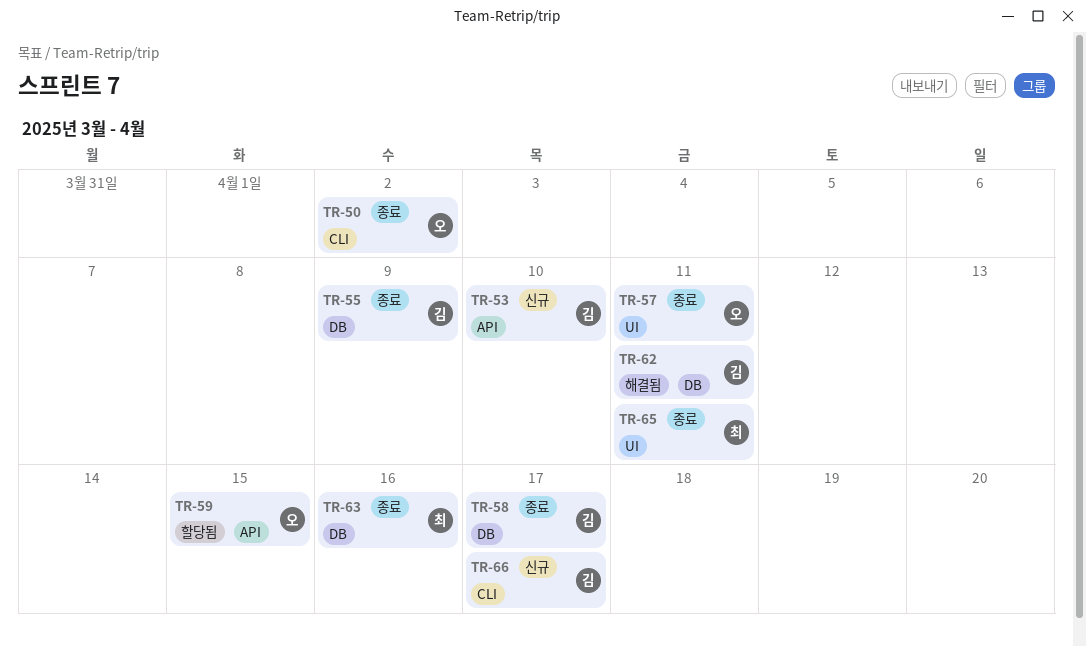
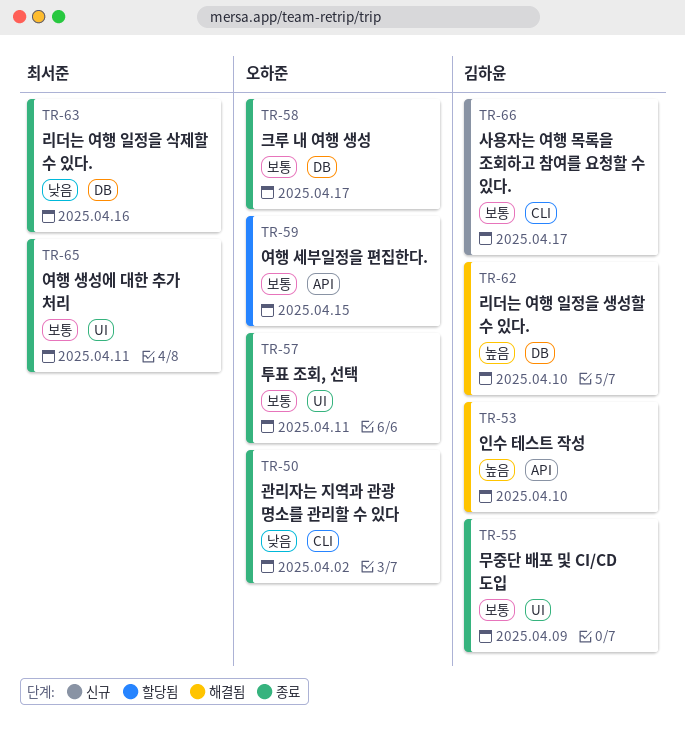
TR-53, status: 신규 -> 해결됨
TR-55, label: DB -> UI
TR-58, owner: 김하윤 -> 오하준
TR-62, due: Apr 11 -> Apr 10

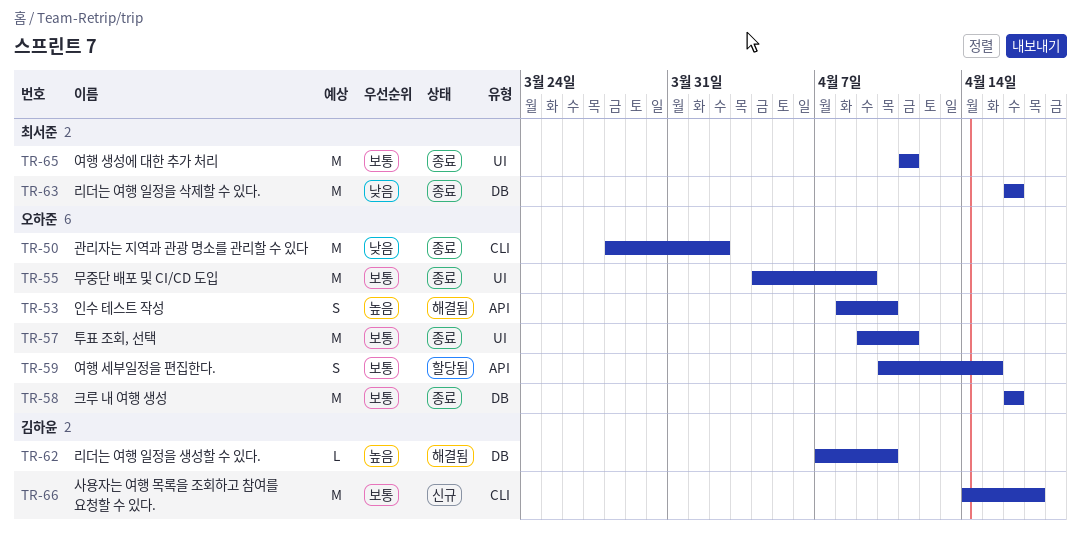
TR-53, owner: 김하윤 -> 오하준
TR-55, owner: 김하윤 -> 오하준
TR-58, due: Apr 17 -> Apr 16

